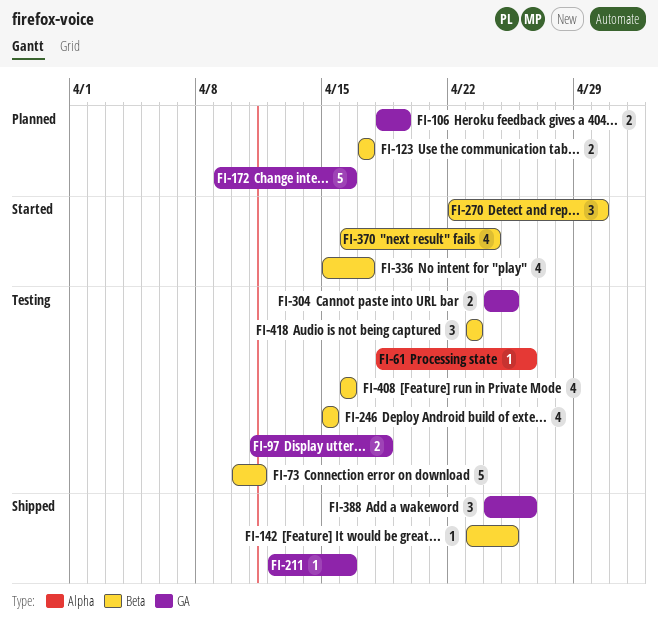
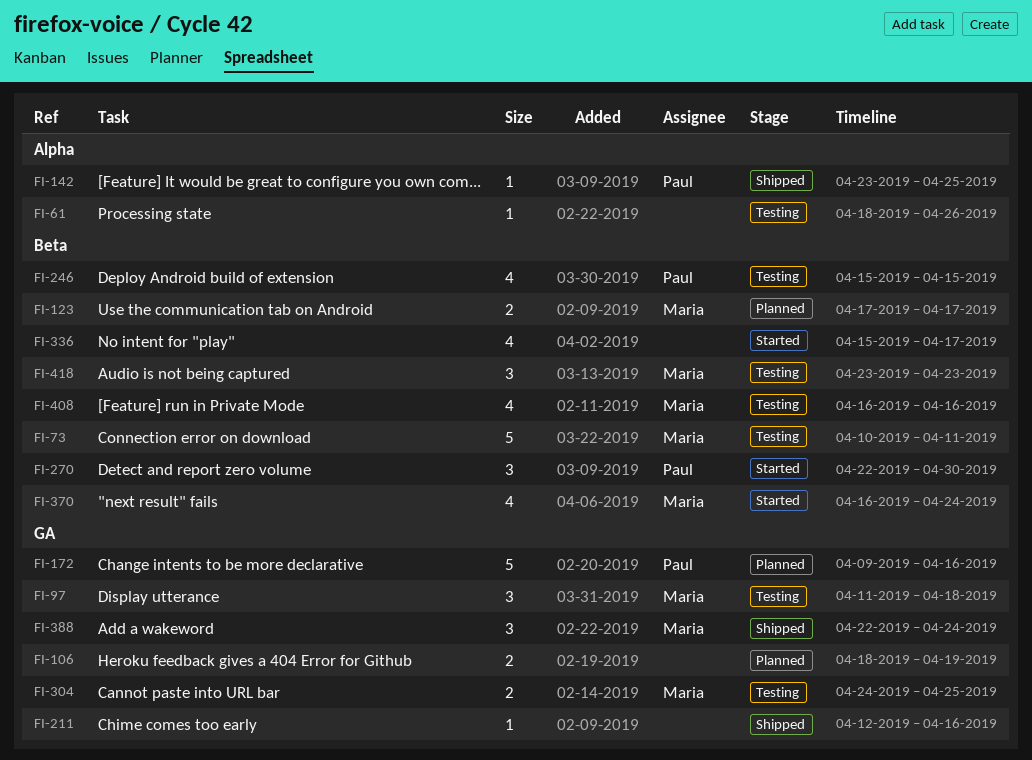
FI-97, estimate: 2 -> 3
FI-142, label: Beta -> Alpha
FI-388, start: Apr 24 -> Apr 22
FI-388, due: Apr 26 -> Apr 24

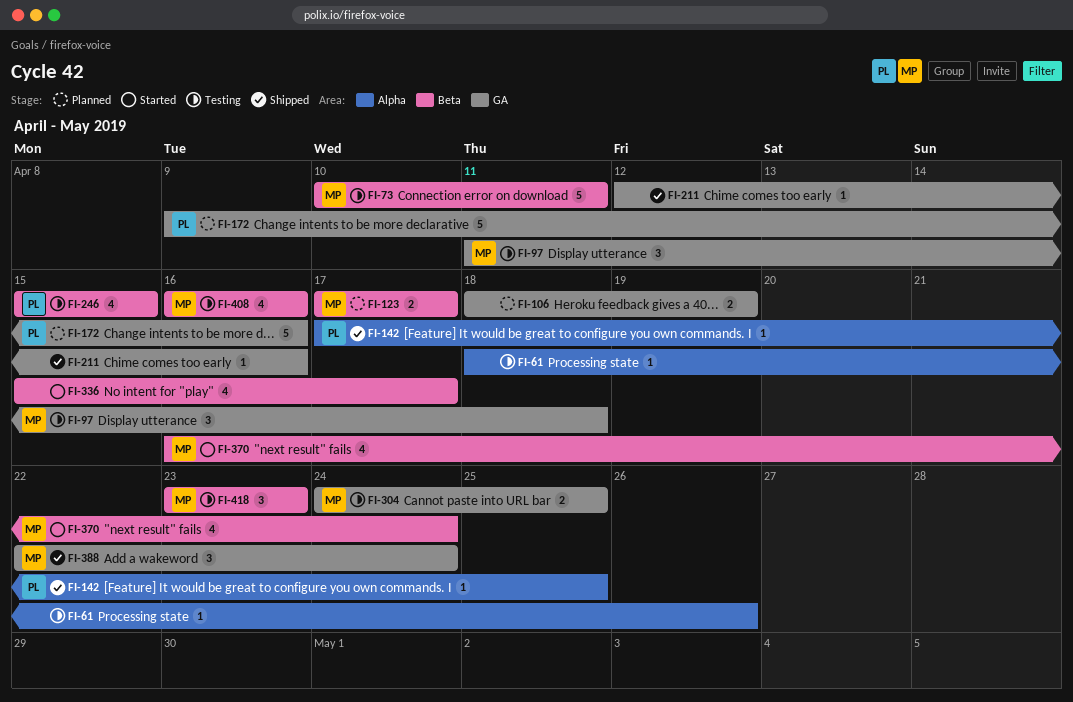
FI-142, start: Apr 23 -> Apr 17
FI-270: present -> none

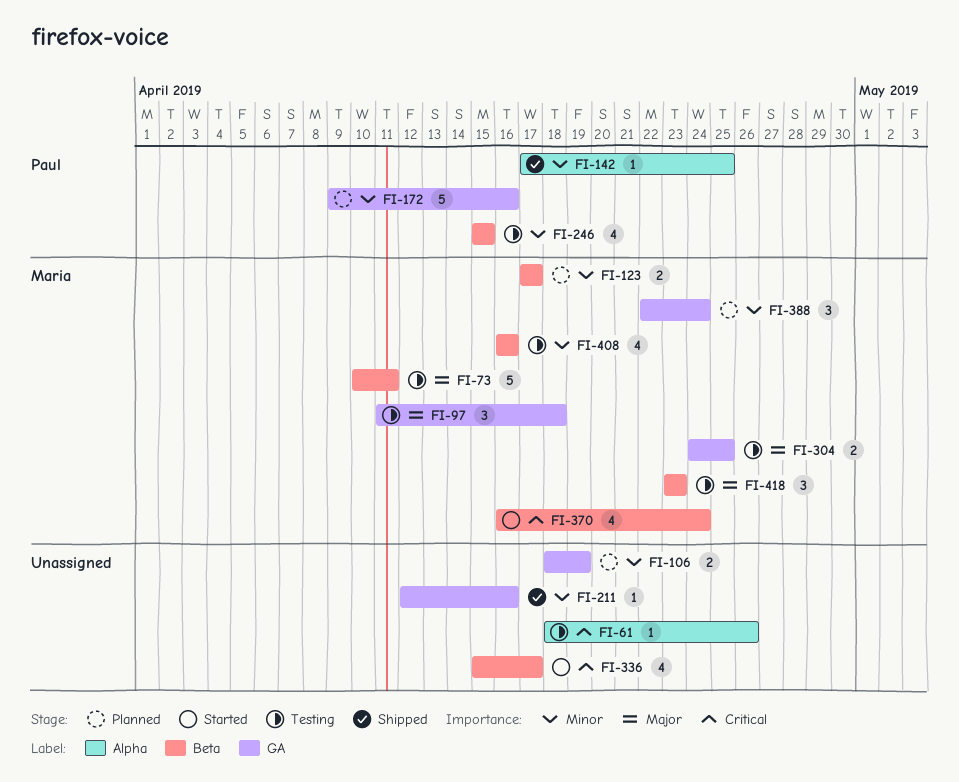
FI-388, status: Shipped -> Planned

